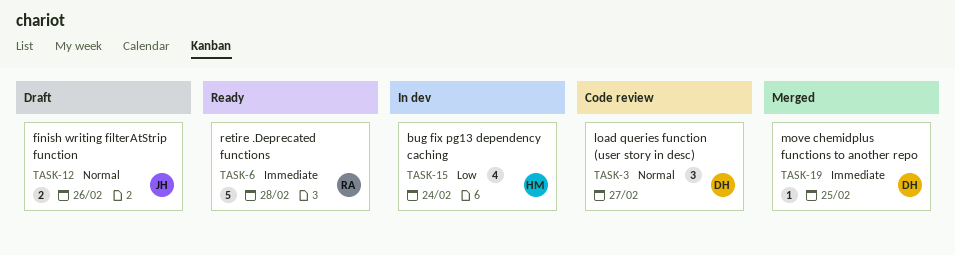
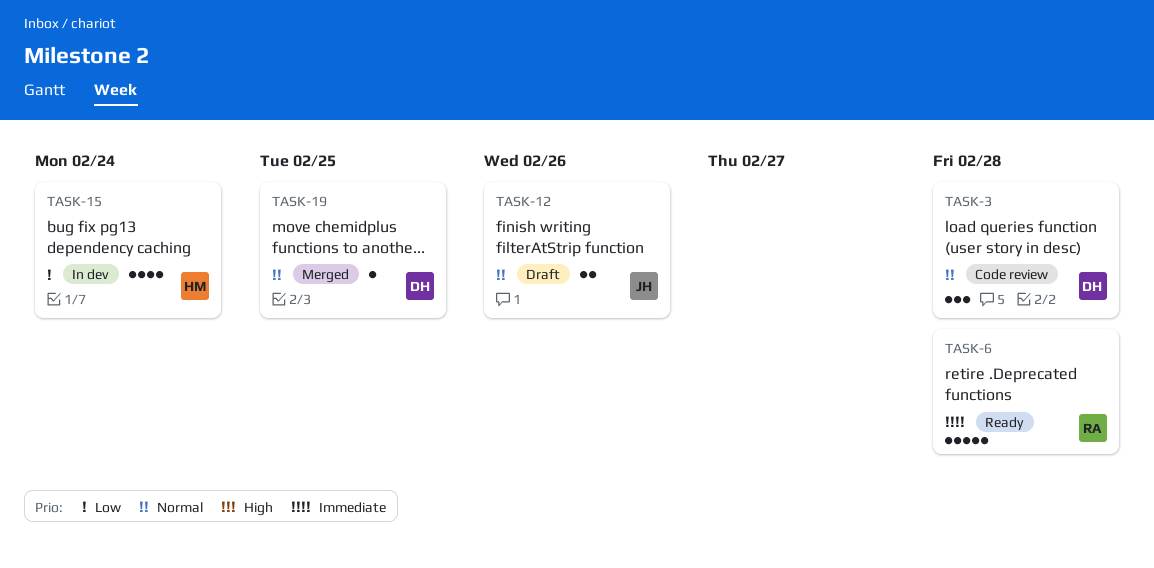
TASK-3, due: Feb 27 -> Feb 28
TASK-19, priority: Immediate -> Normal

